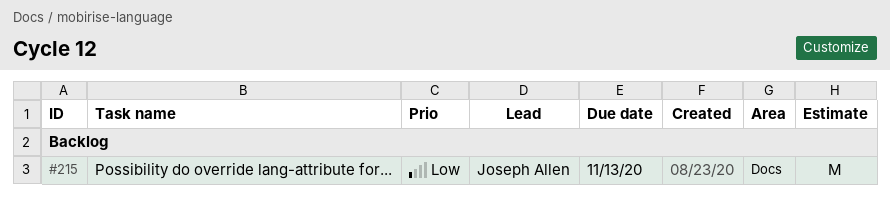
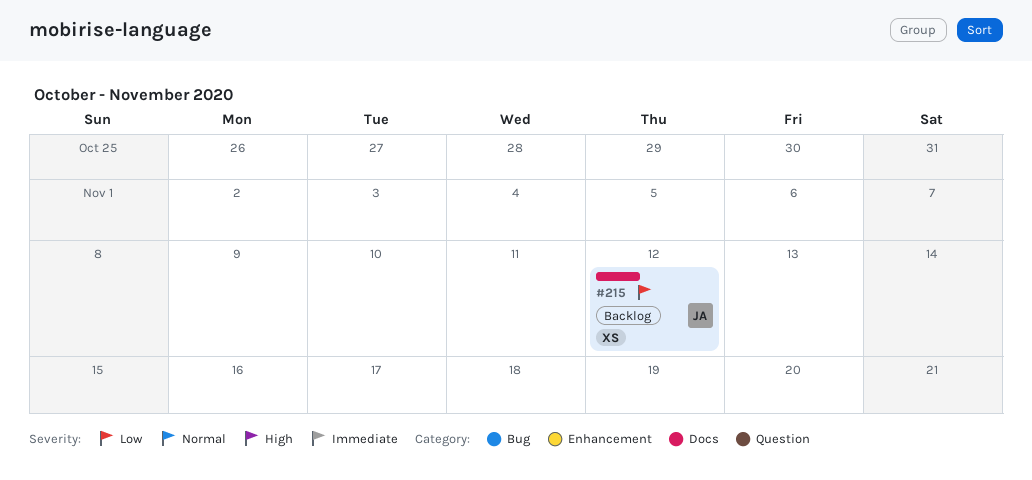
#215, estimate: M -> XS
#215, due: Nov 13 -> Nov 12

